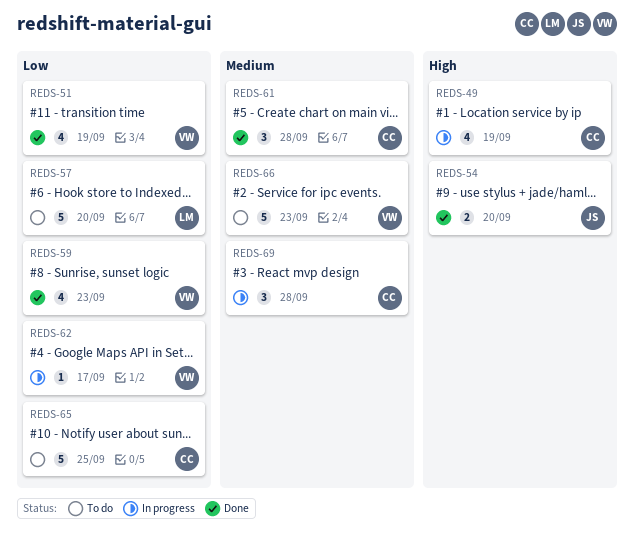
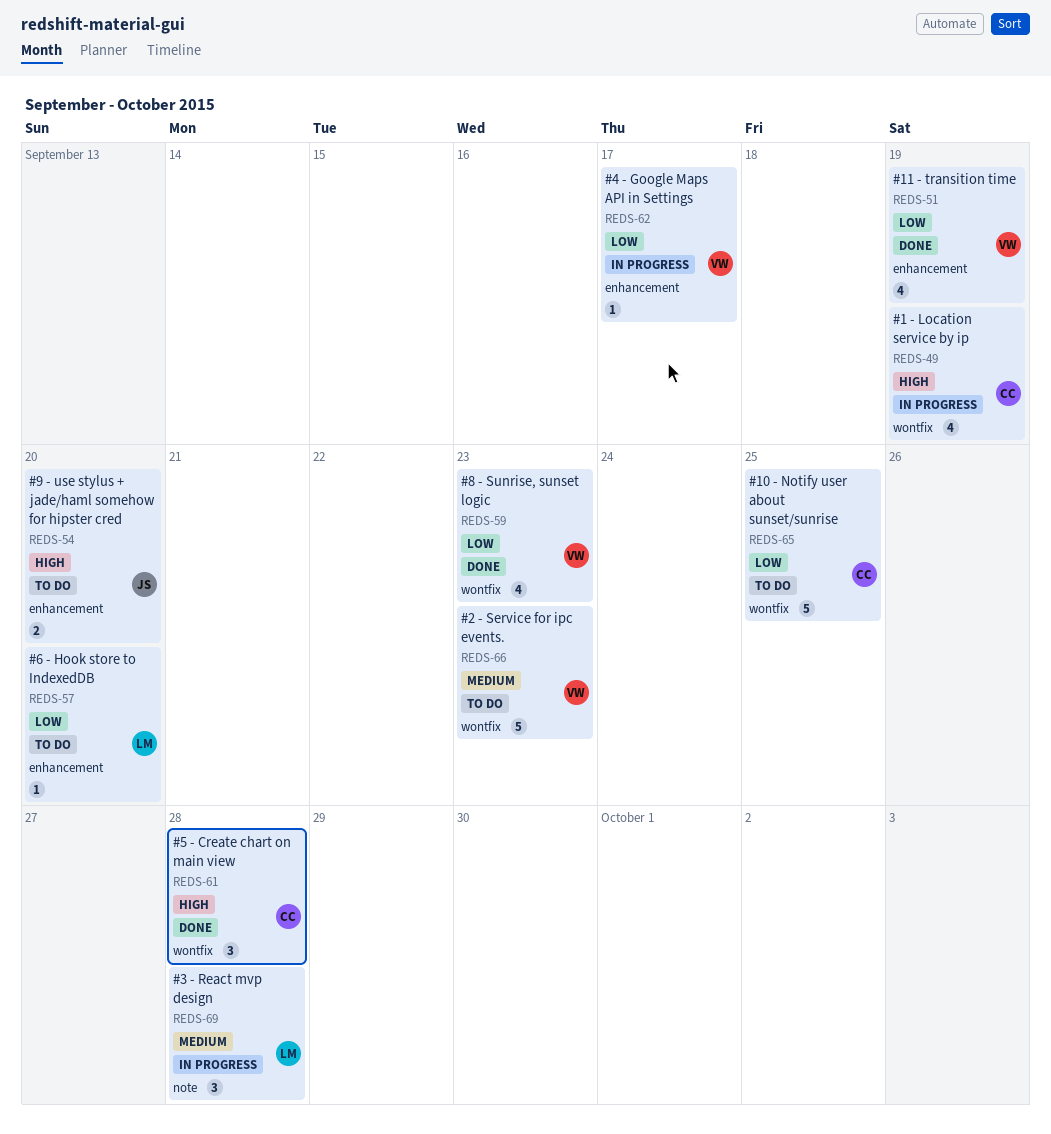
REDS-54, status: Done -> To do
REDS-57, estimate: 5 -> 1
REDS-61, priority: Medium -> High
REDS-69, owner: CC -> LM

